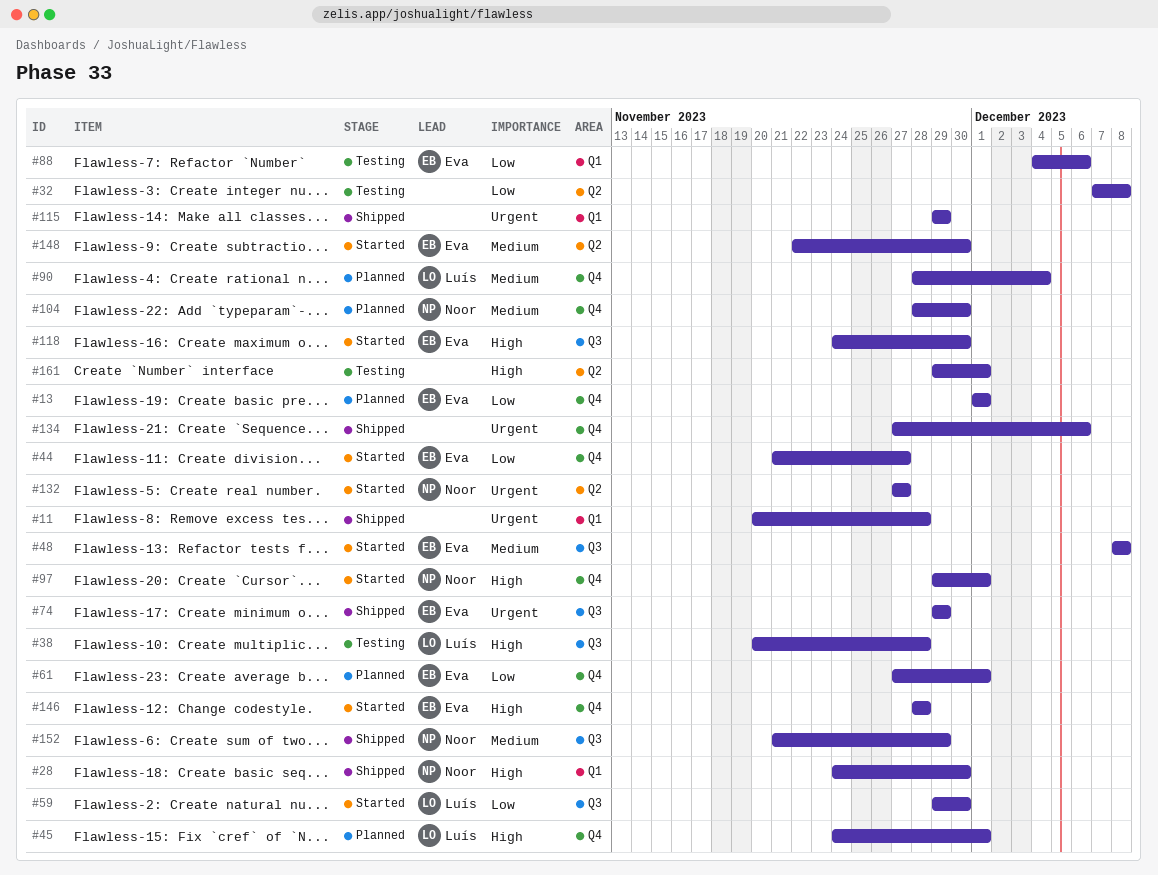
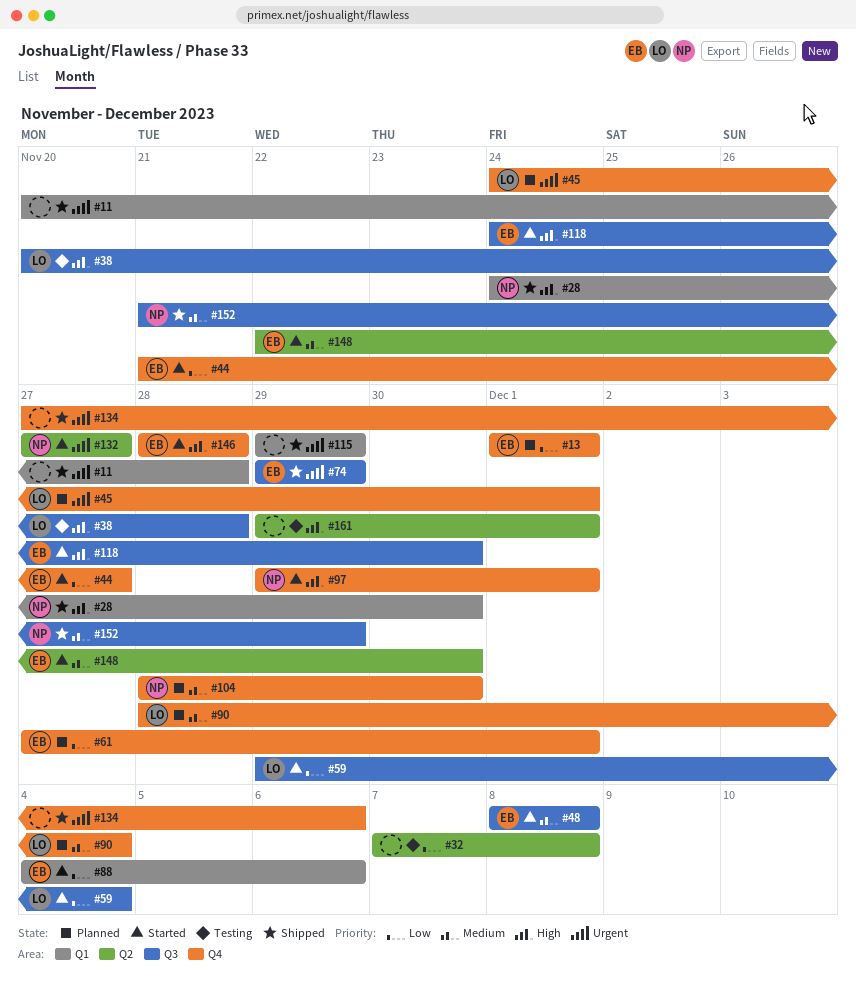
#45, priority: High -> Urgent
#59, due: Nov 30 -> Dec 4
#88, status: Testing -> Started

